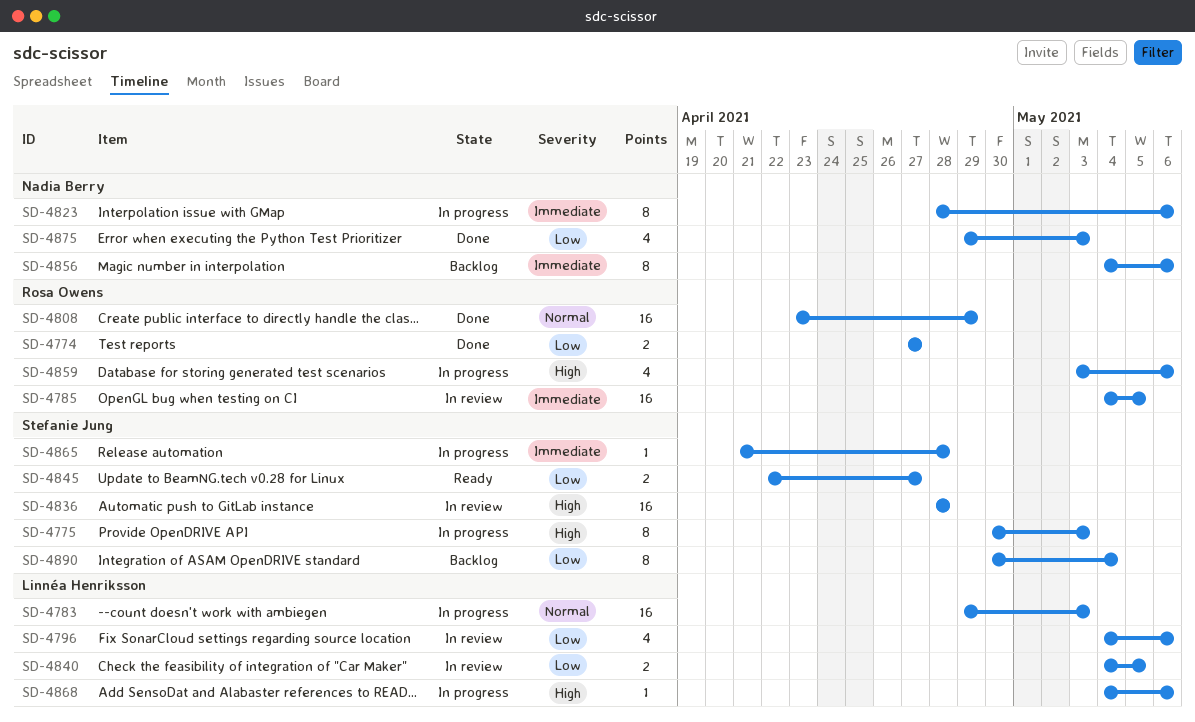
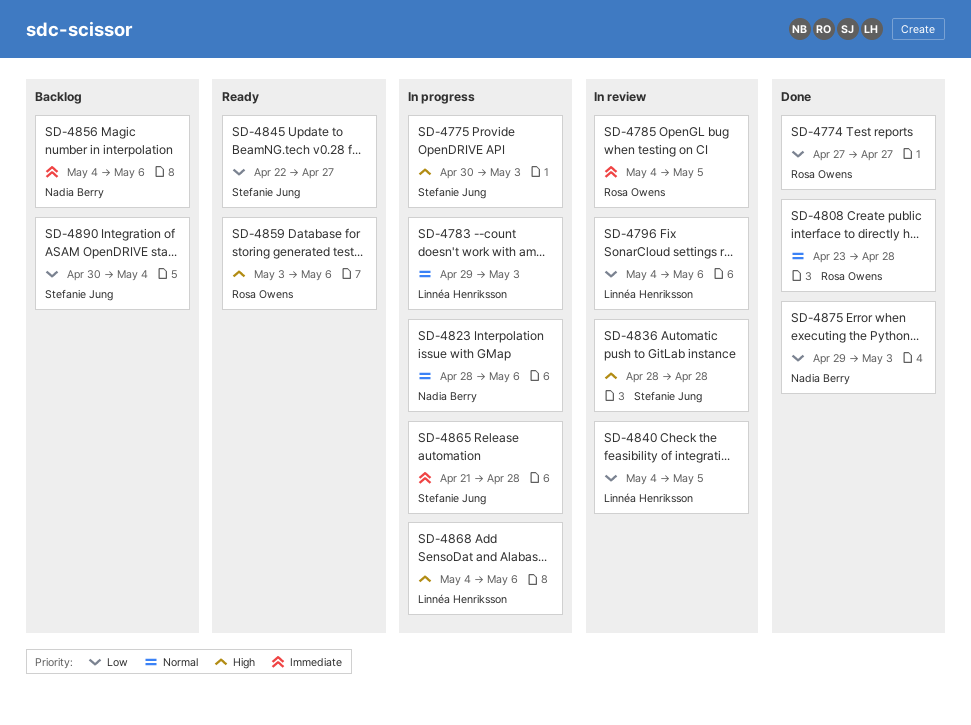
SD-4808, due: Apr 29 -> Apr 28
SD-4823, priority: Immediate -> Normal
SD-4859, status: In progress -> Ready

